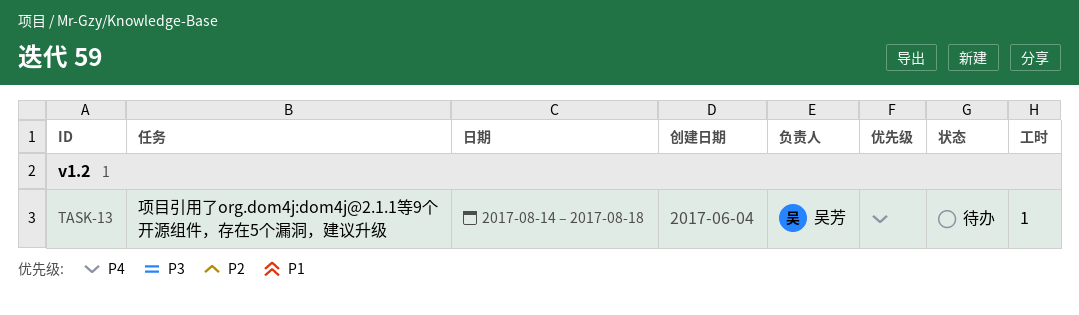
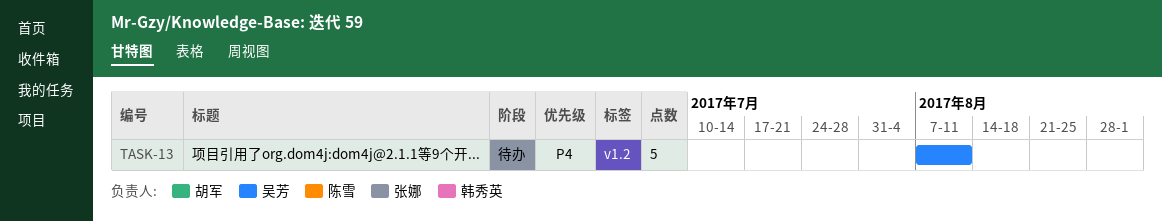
TASK-13, estimate: 1 -> 5
TASK-13, start: Aug 14 -> Aug 7
TASK-13, due: Aug 18 -> Aug 11

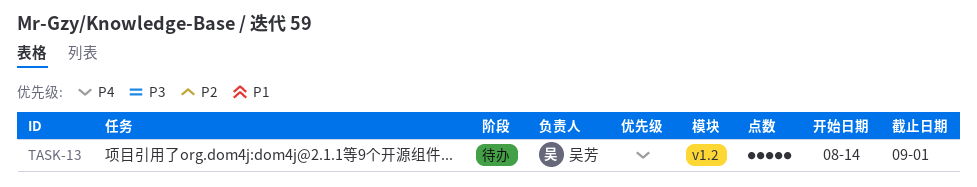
TASK-13, start: Aug 7 -> Aug 14
TASK-13, due: Aug 11 -> Sep 1

